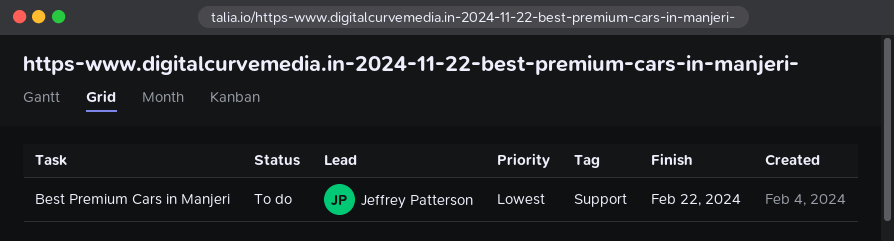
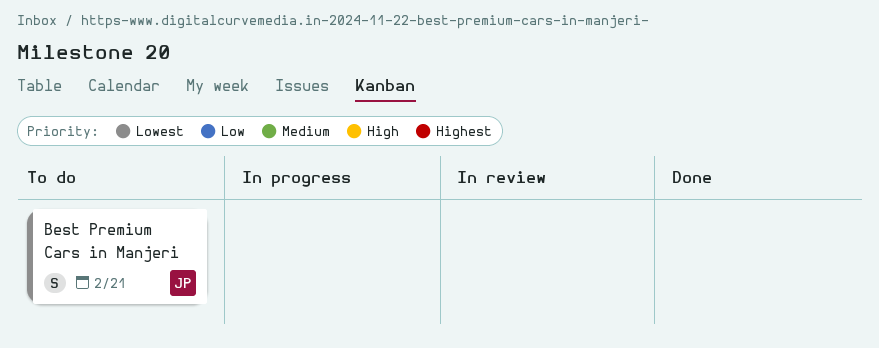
Best Premium Cars in Manjeri, due: Feb 22 -> Feb 21

